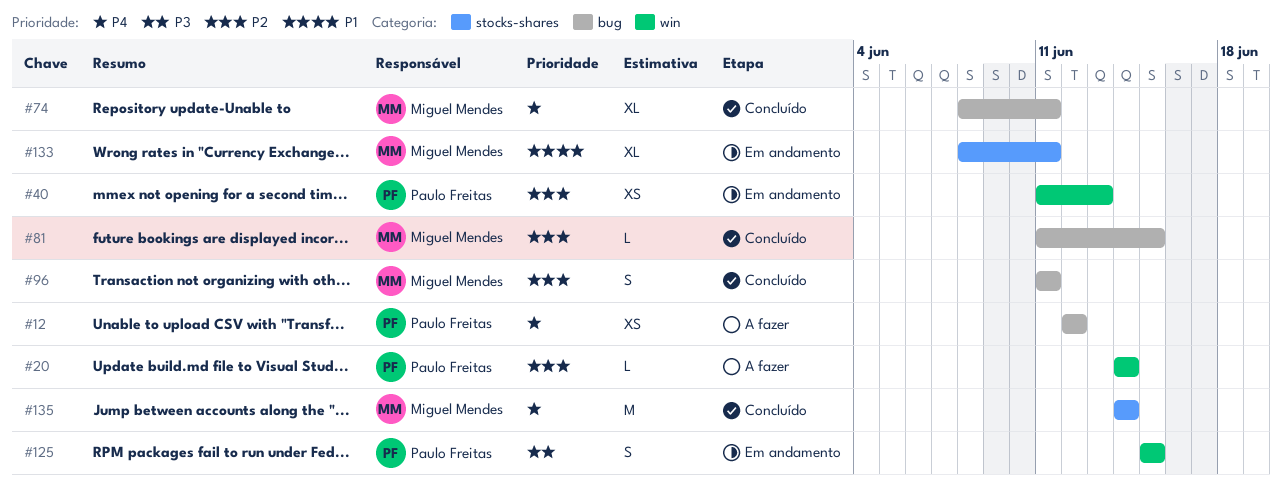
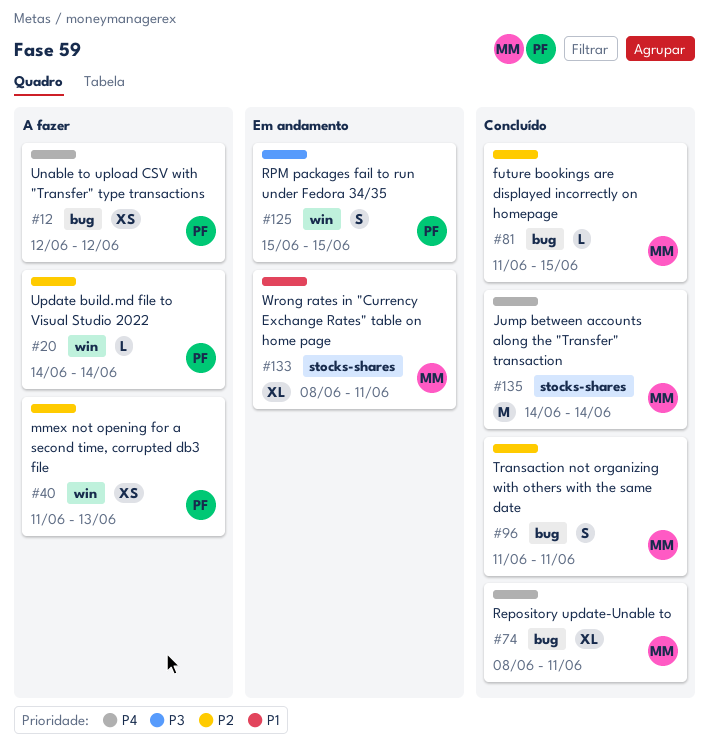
#40, status: Em andamento -> A fazer

